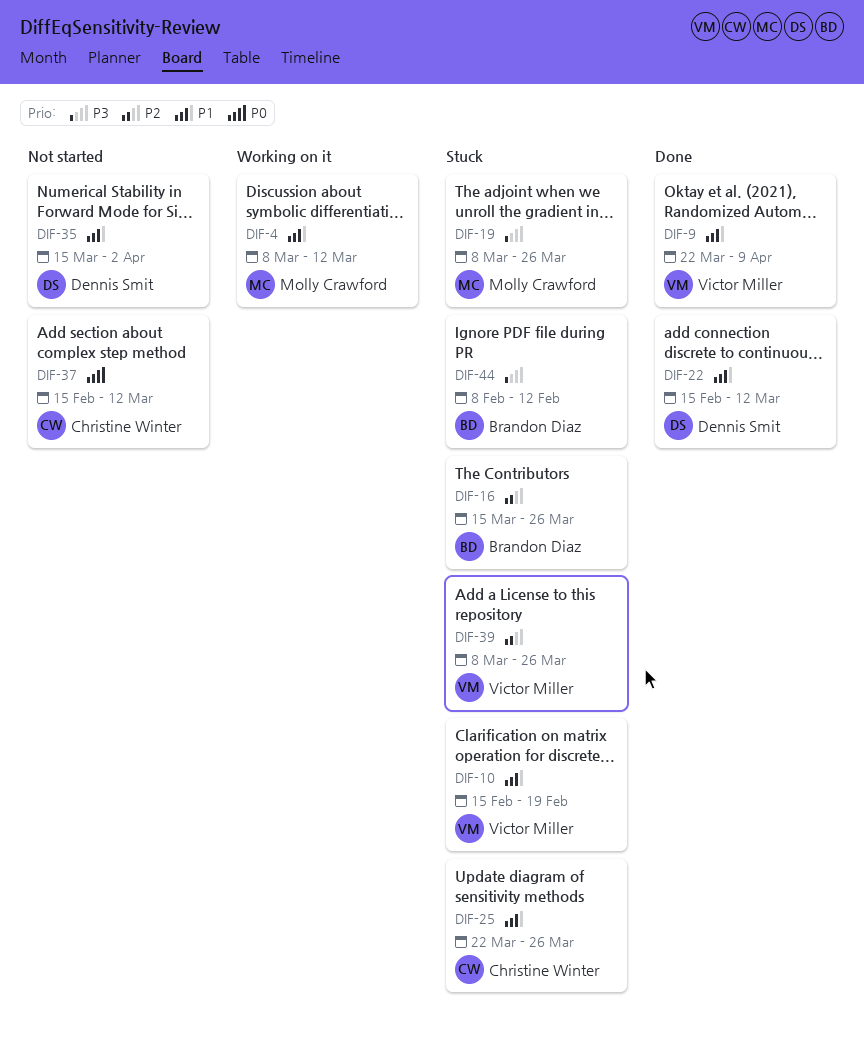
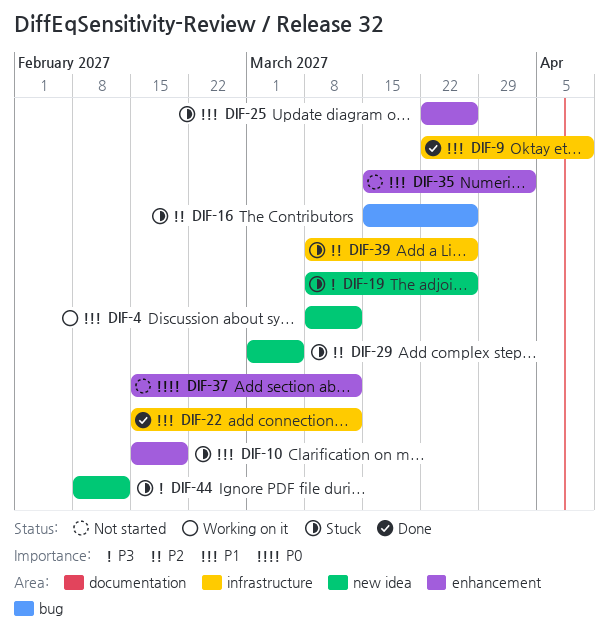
DIF-29: none -> present

